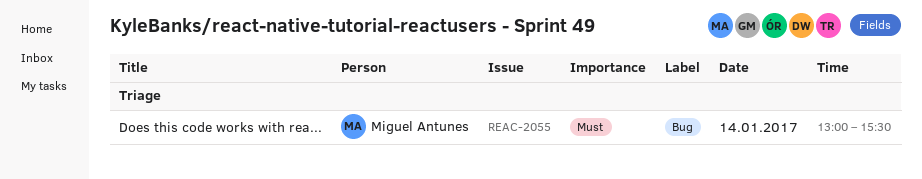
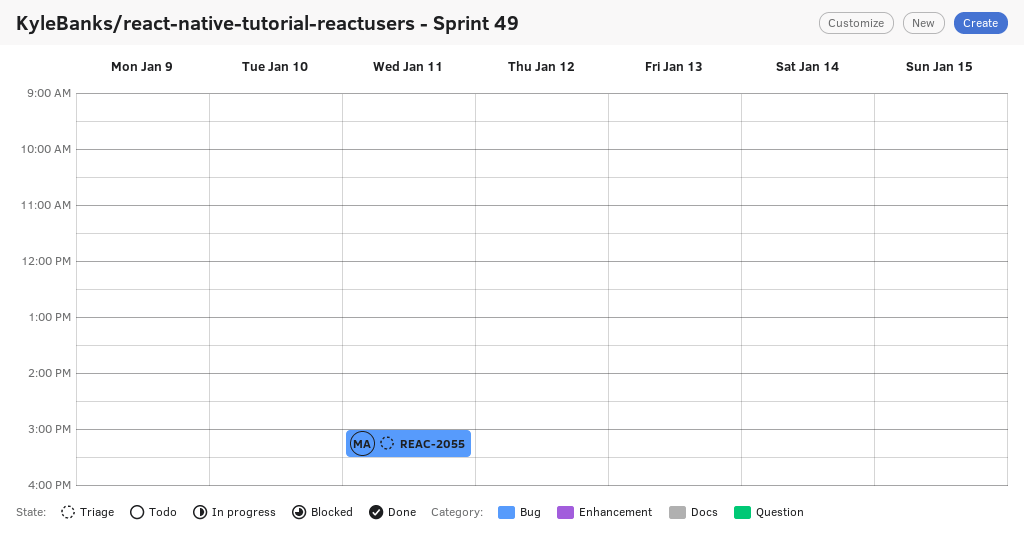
REAC-2055, day: Jan 14 -> Jan 11
REAC-2055, begins: 13:00 -> 15:00

